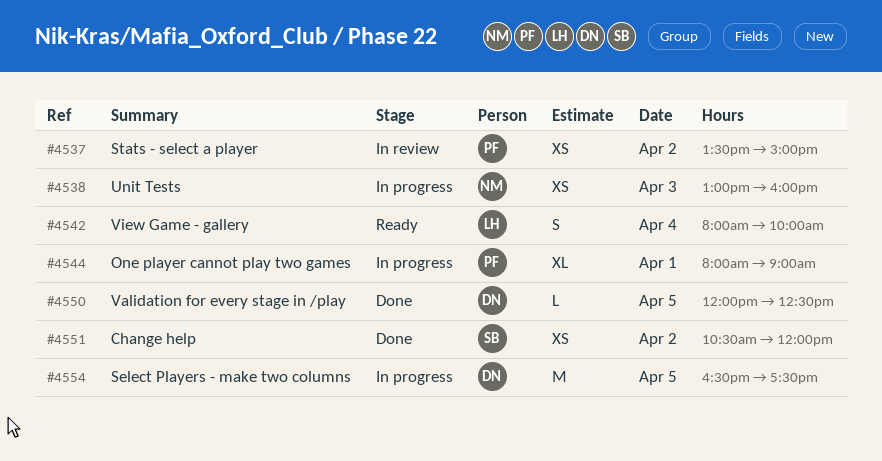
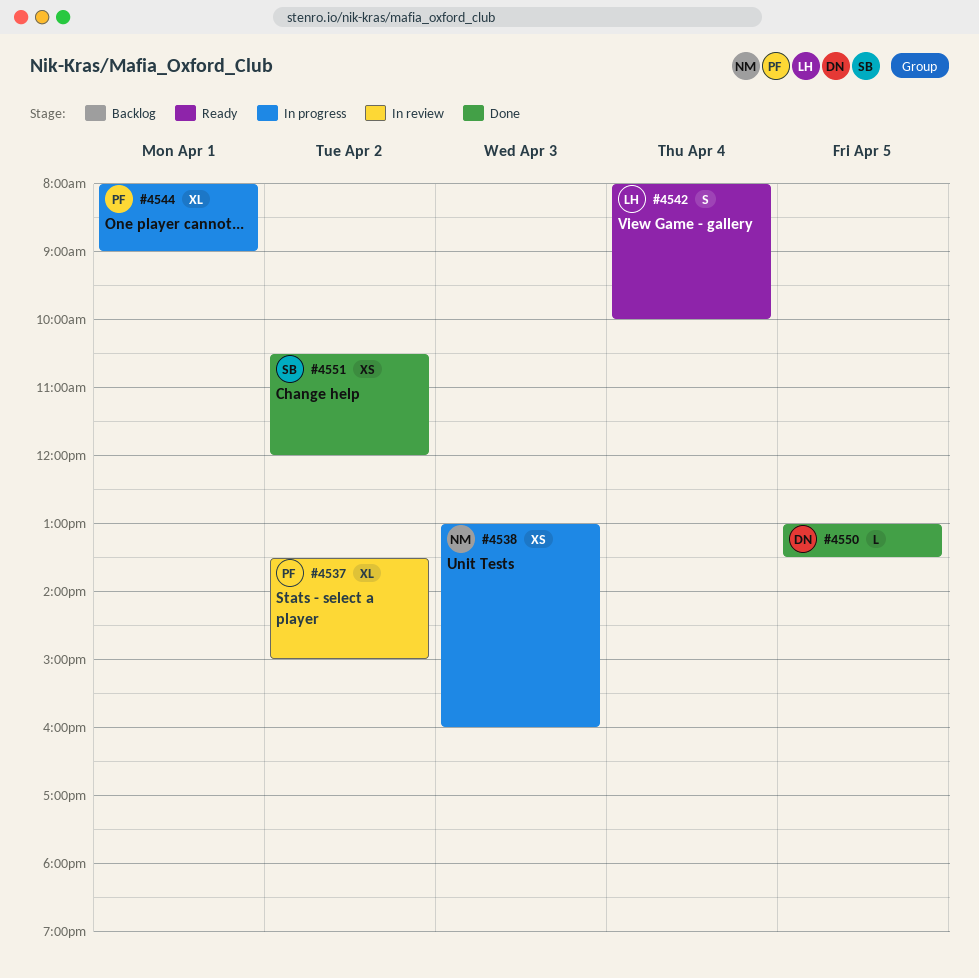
#4537, estimate: XS -> XL
#4550, begins: 12:00 -> 13:00
#4550, ends: 12:30 -> 13:30
#4554: present -> none

